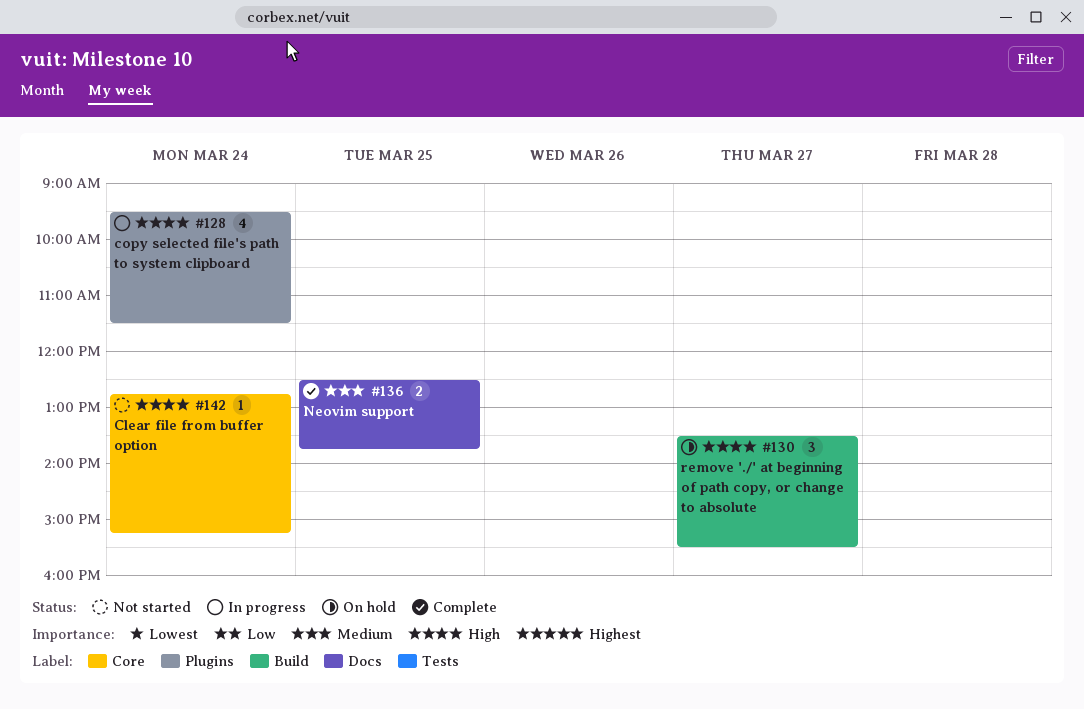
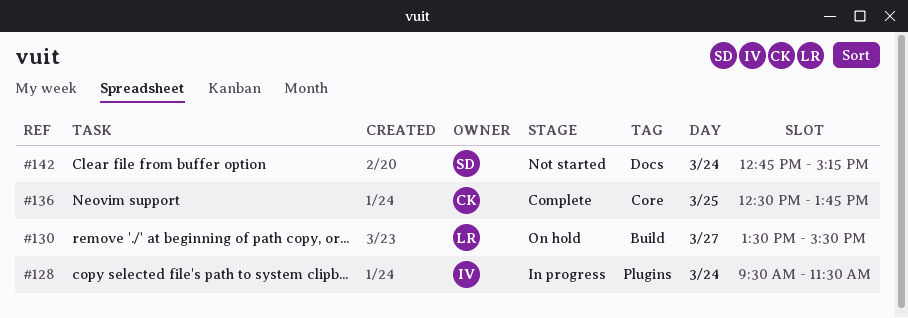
#136, label: Docs -> Core
#142, label: Core -> Docs

